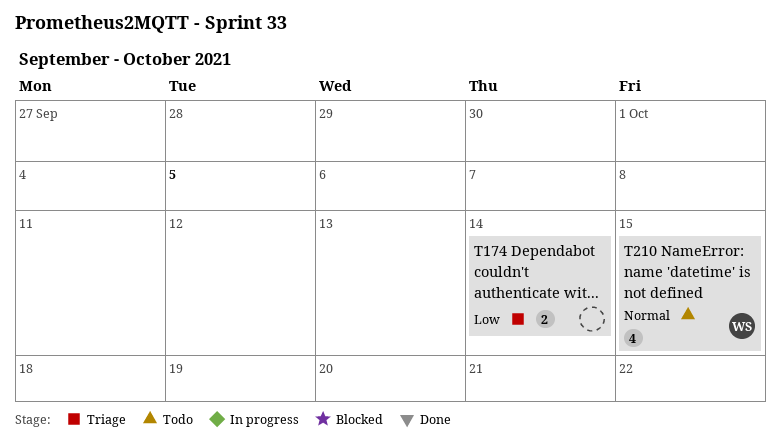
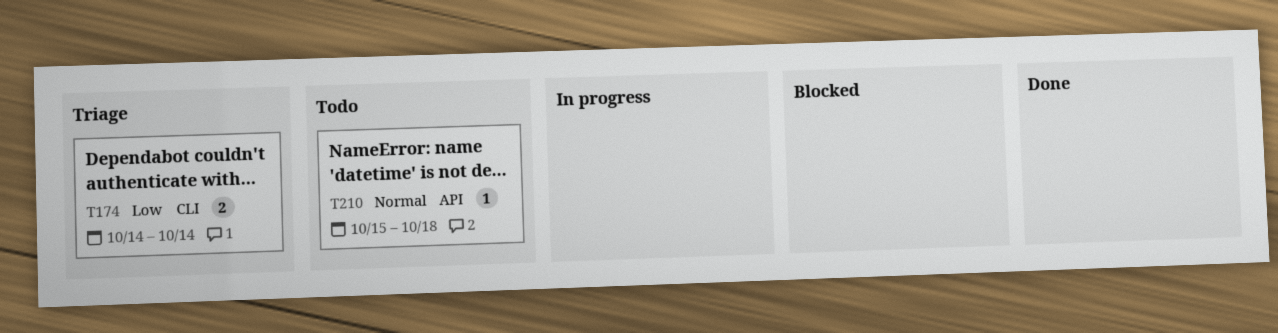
T210, estimate: 4 -> 1
T210, due: Oct 15 -> Oct 18

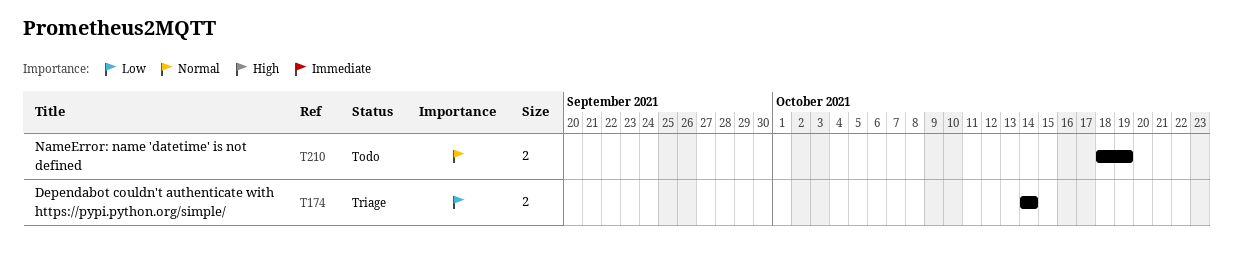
T210, estimate: 1 -> 2
T210, start: Oct 15 -> Oct 18
T210, due: Oct 18 -> Oct 19

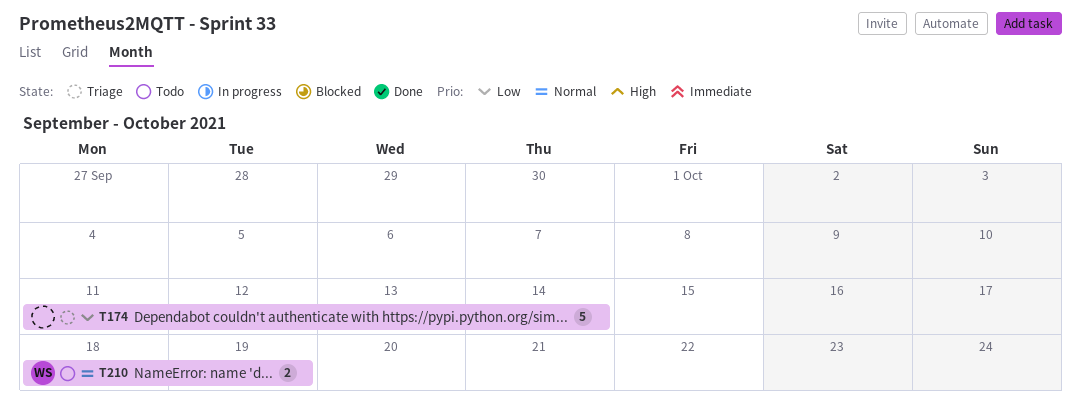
T174, estimate: 2 -> 5
T174, start: Oct 14 -> Oct 11

